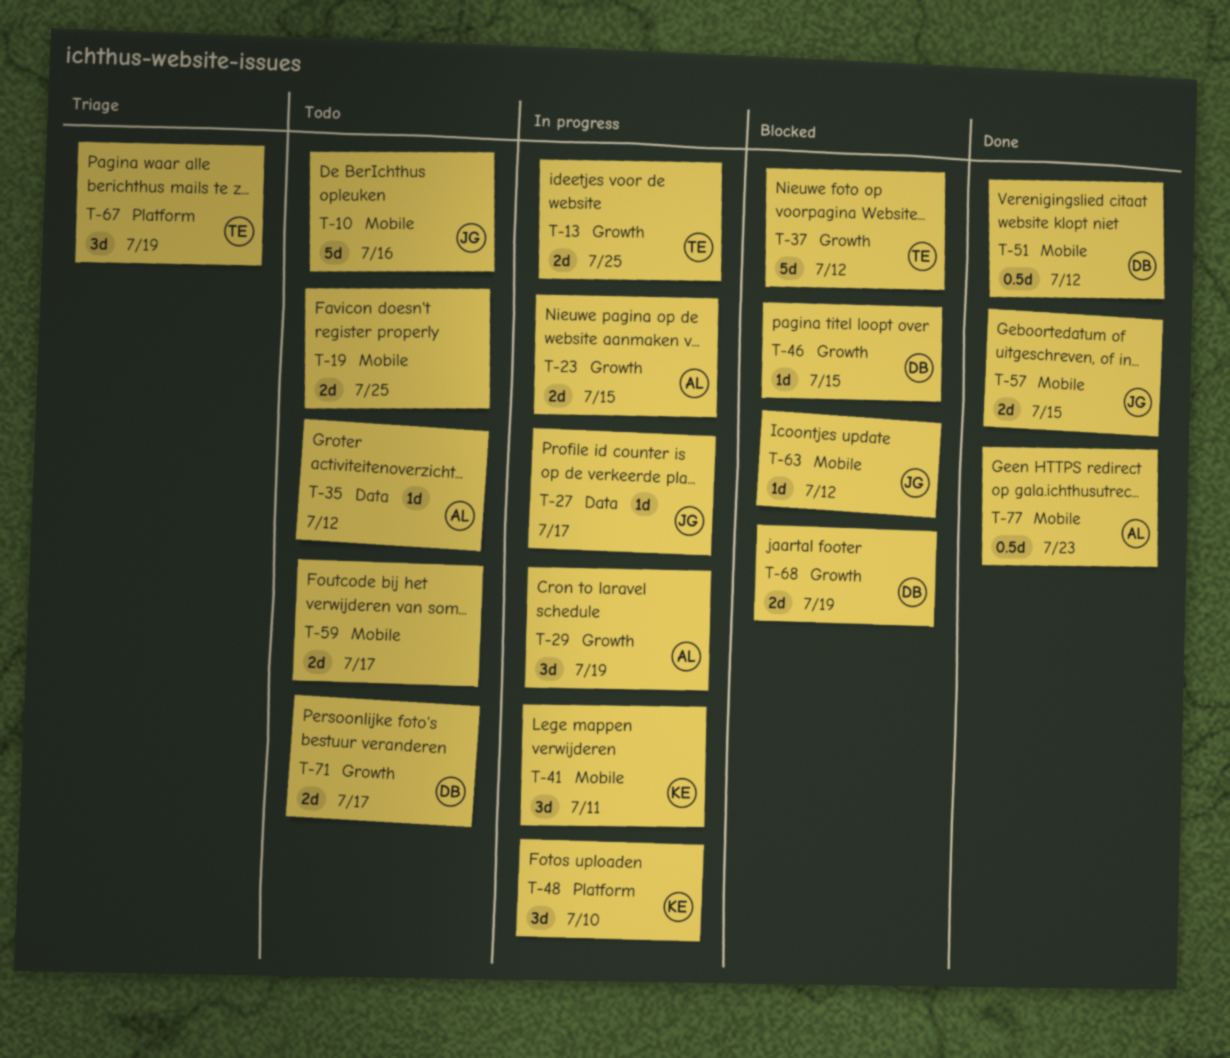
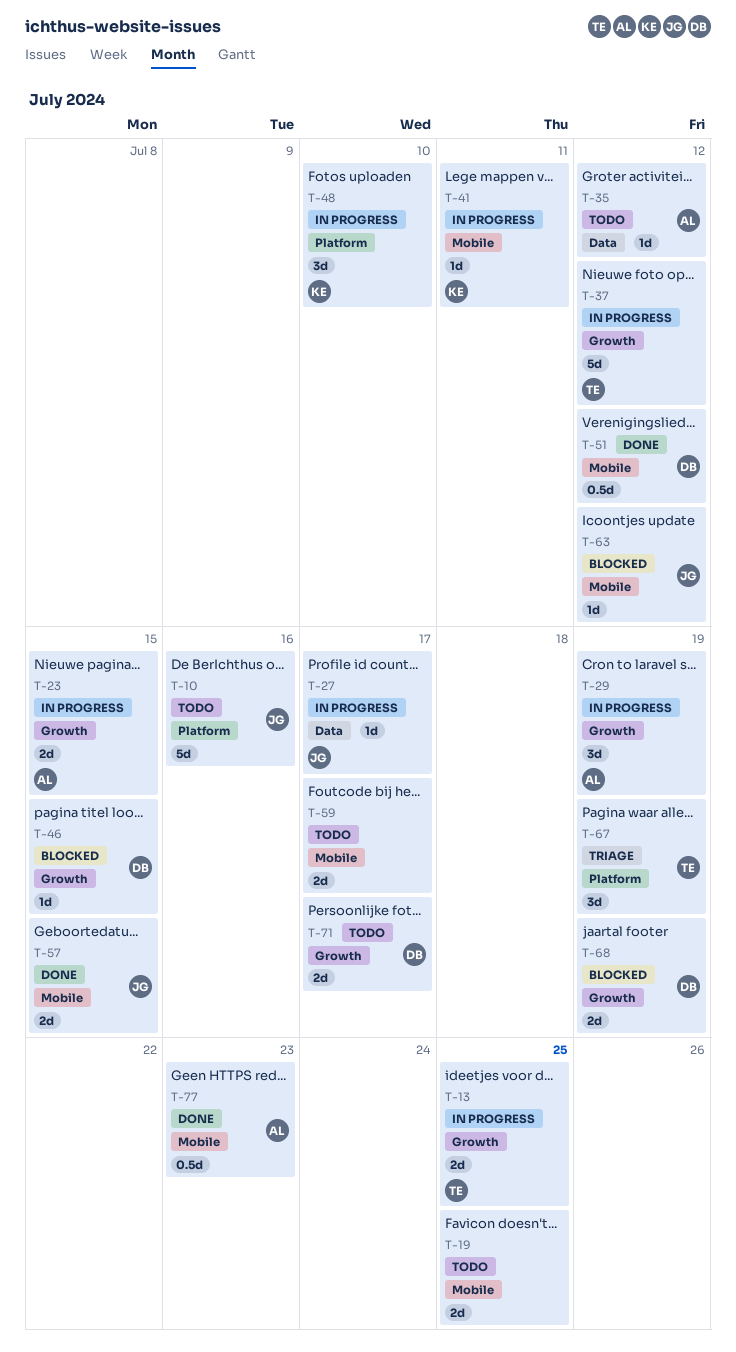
T-10, label: Mobile -> Platform
T-37, status: Blocked -> In progress
T-41, estimate: 3d -> 1d

